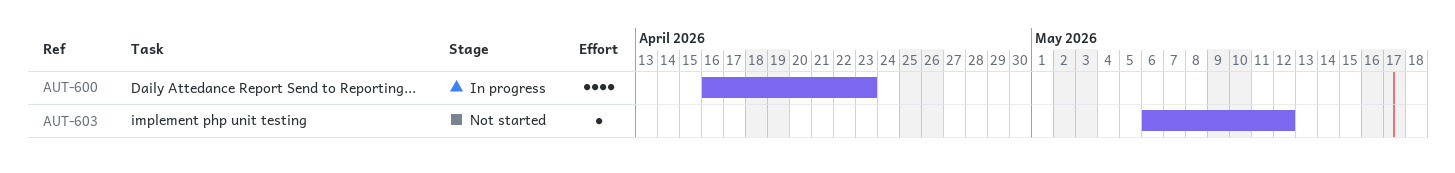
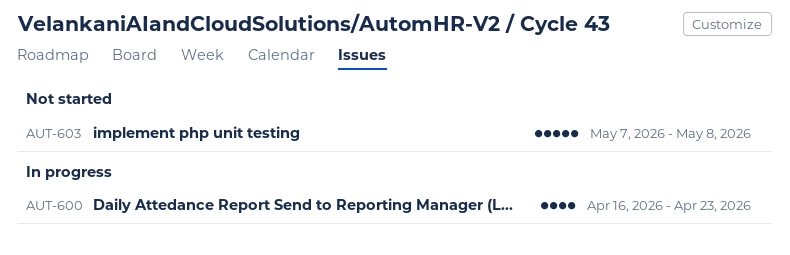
AUT-603, estimate: 1 -> 5
AUT-603, start: May 6 -> May 7
AUT-603, due: May 12 -> May 8

